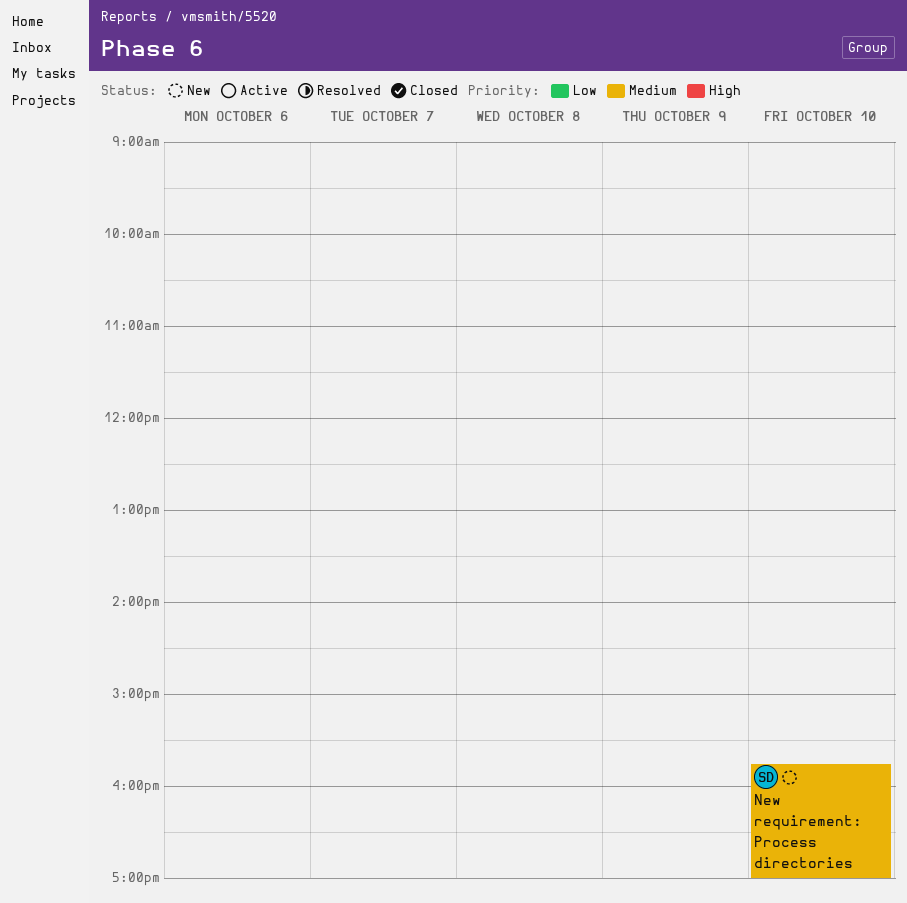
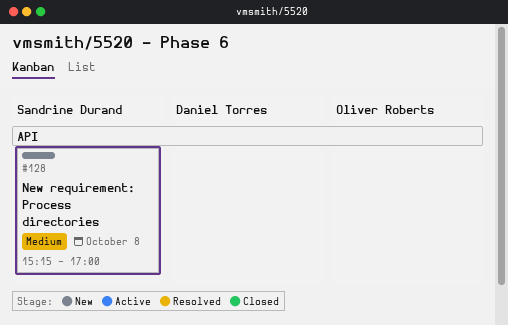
New requirement: Process directories, day: Oct 10 -> Oct 8
New requirement: Process directories, begins: 15:45 -> 15:15

